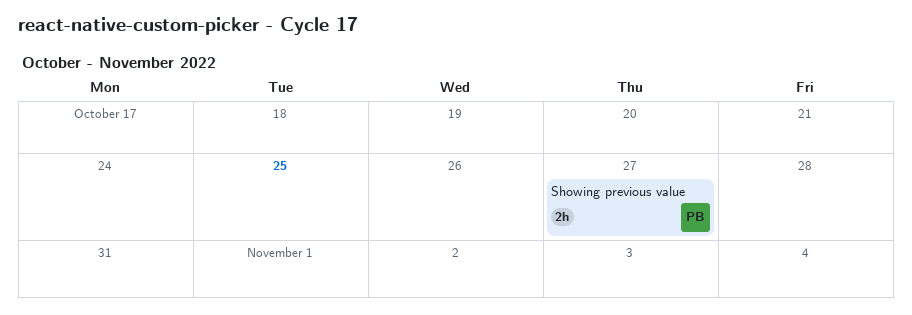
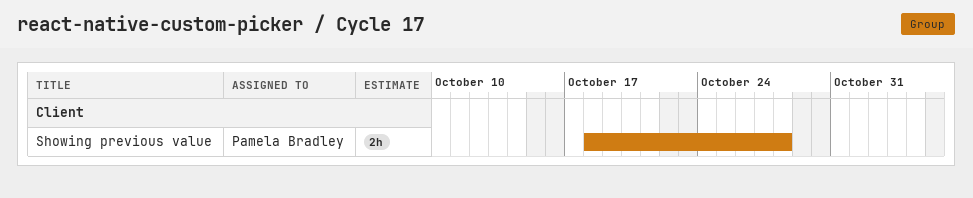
Showing previous value, due: Oct 27 -> Oct 28

